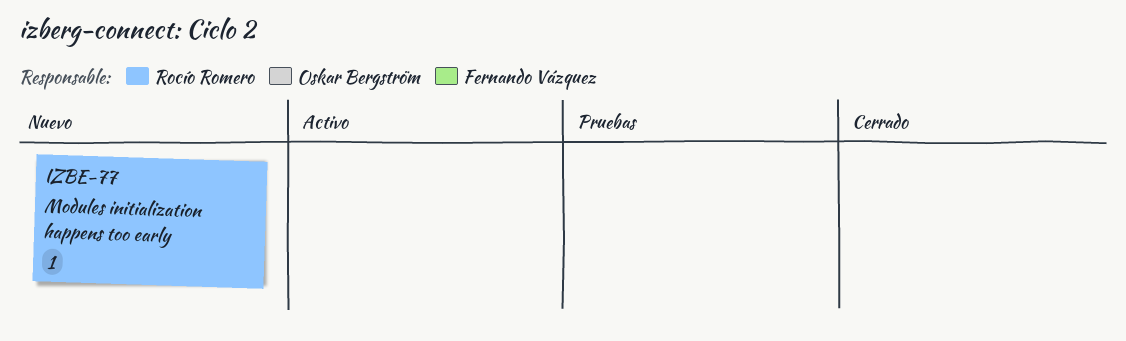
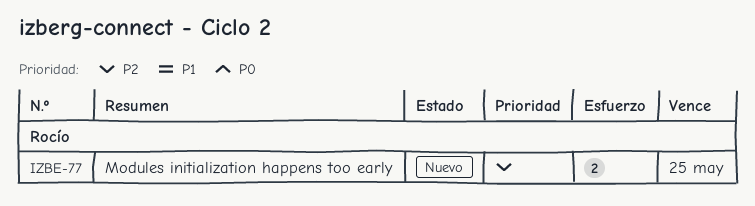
IZBE-77, estimate: 1 -> 2

